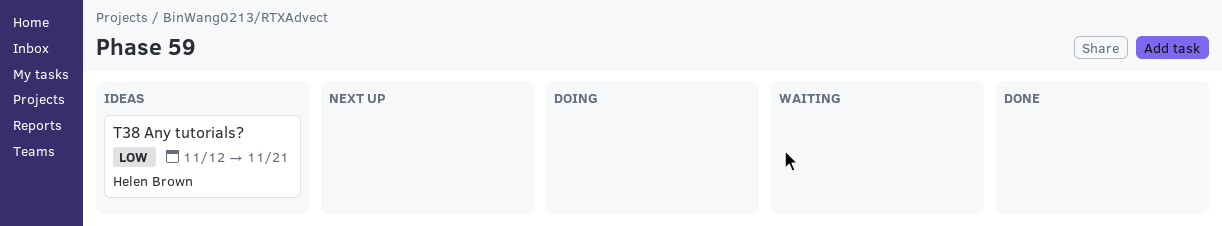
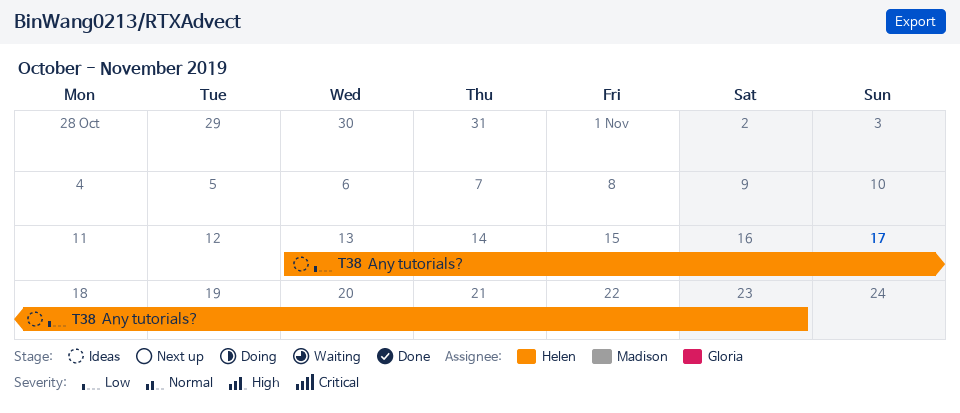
T38, start: Nov 12 -> Nov 13
T38, due: Nov 21 -> Nov 23

